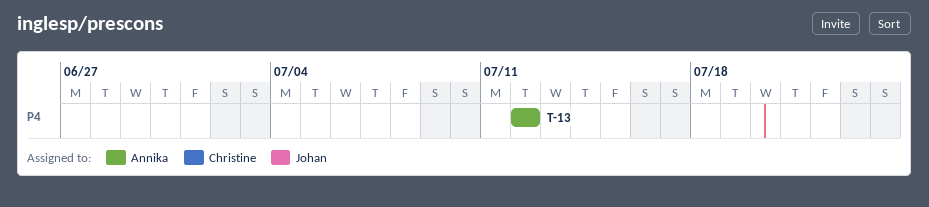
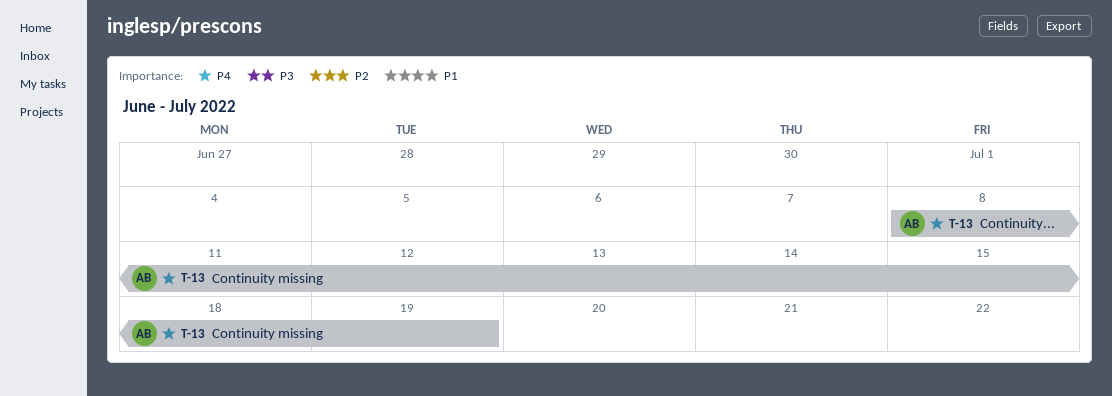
T-13, start: Jul 12 -> Jul 8
T-13, due: Jul 12 -> Jul 19

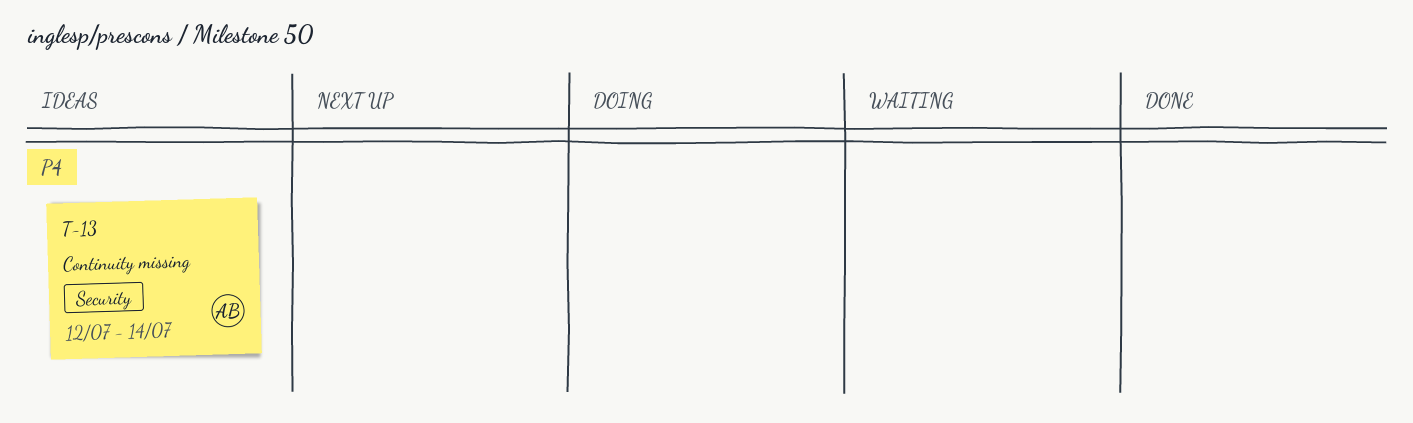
T-13, start: Jul 8 -> Jul 12
T-13, due: Jul 19 -> Jul 14

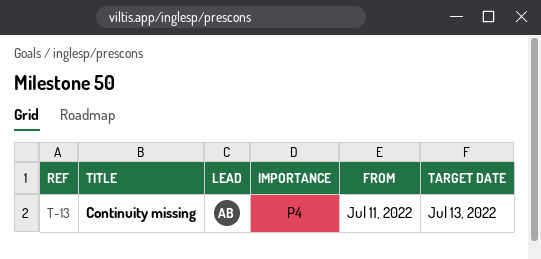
T-13, start: Jul 12 -> Jul 11
T-13, due: Jul 14 -> Jul 13

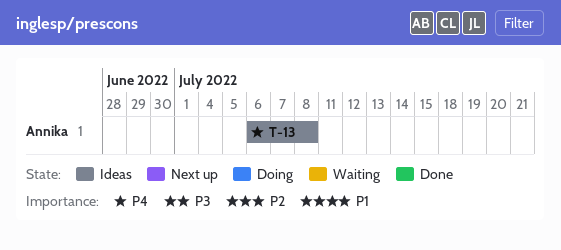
T-13, start: Jul 11 -> Jul 6
T-13, due: Jul 13 -> Jul 8

